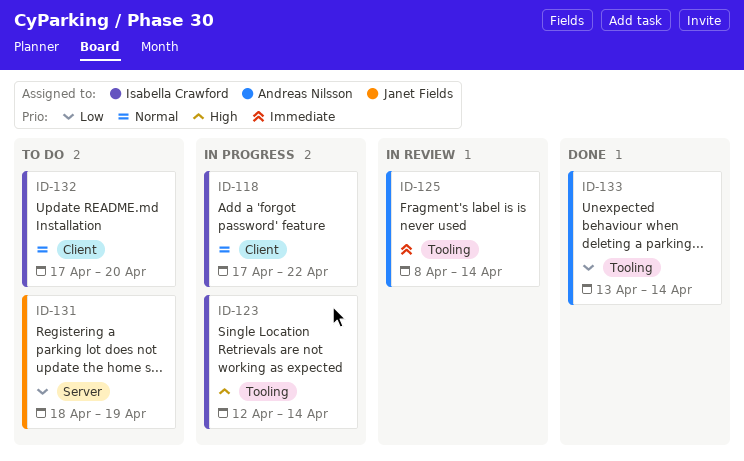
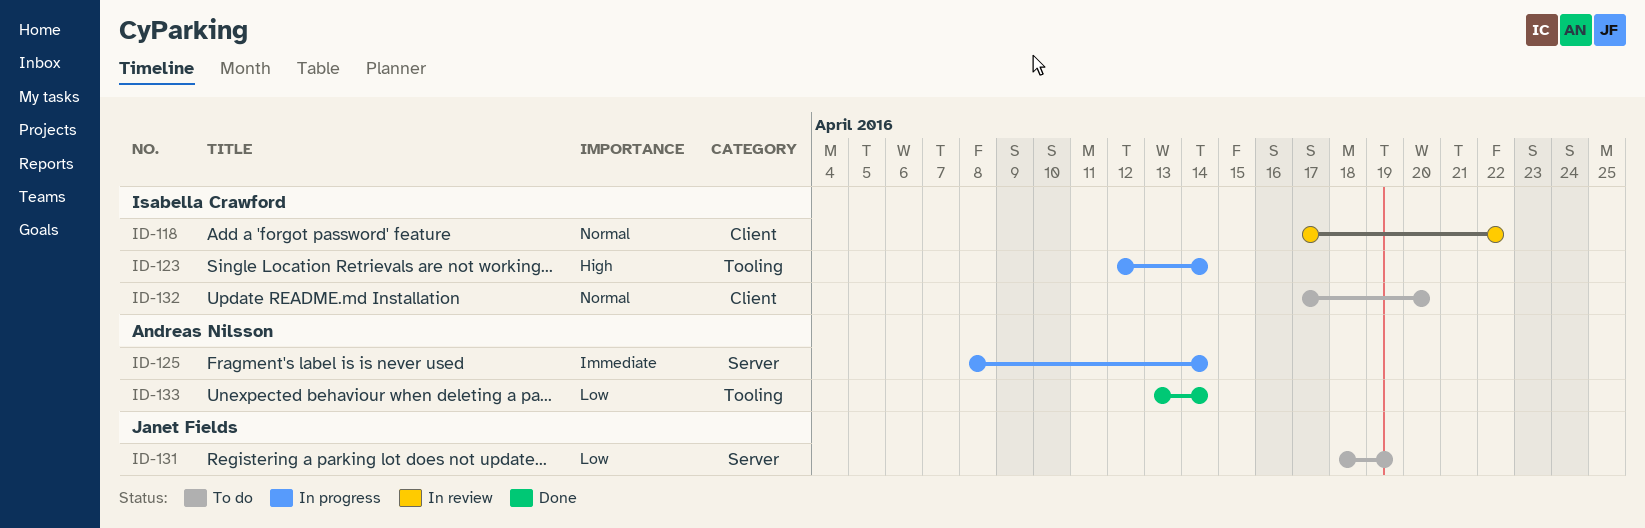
ID-118, status: In progress -> In review
ID-125, status: In review -> In progress
ID-125, label: Tooling -> Server

